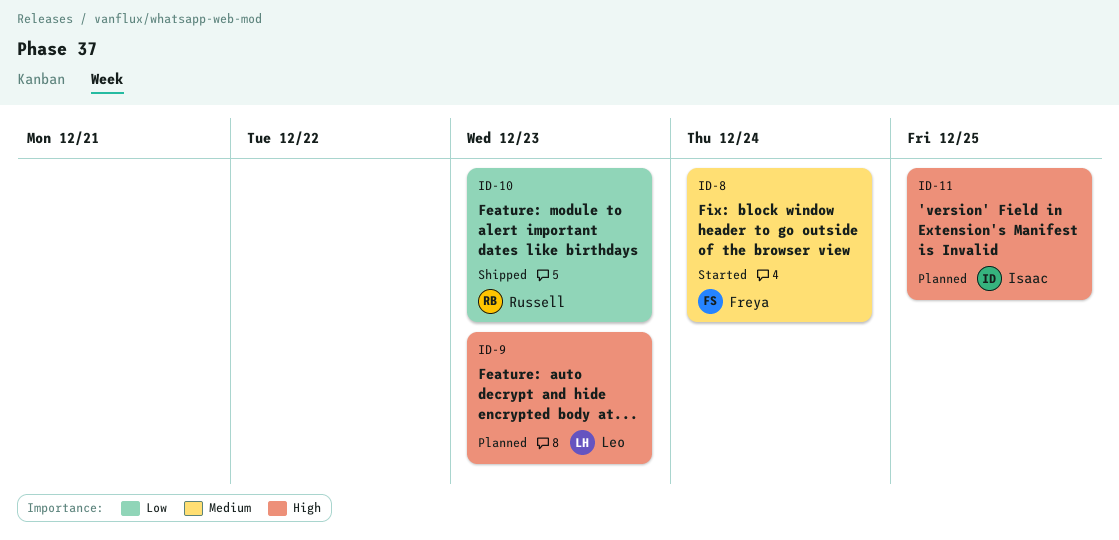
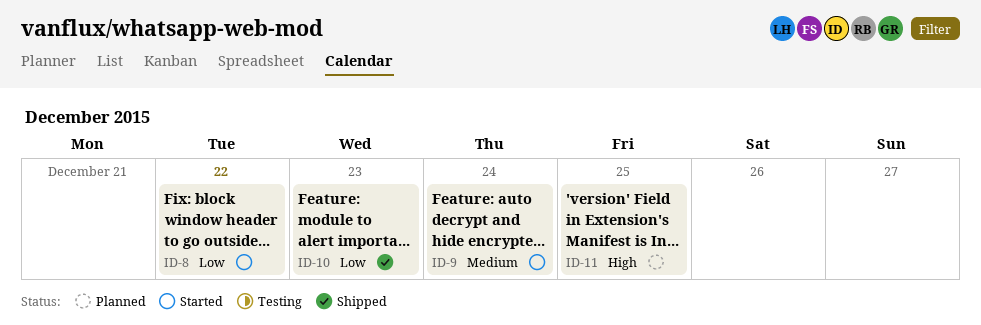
ID-8, priority: Medium -> Low
ID-8, due: Dec 24 -> Dec 22
ID-9, status: Planned -> Started
ID-9, priority: High -> Medium
ID-9, due: Dec 23 -> Dec 24

